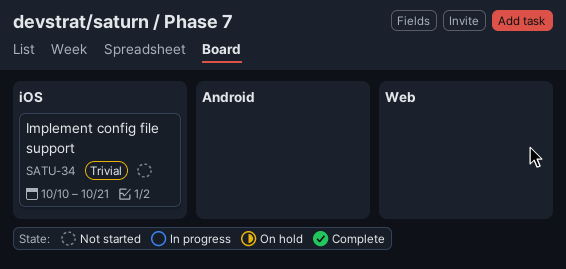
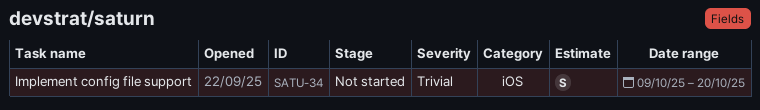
SATU-34, start: Oct 10 -> Oct 9
SATU-34, due: Oct 21 -> Oct 20

